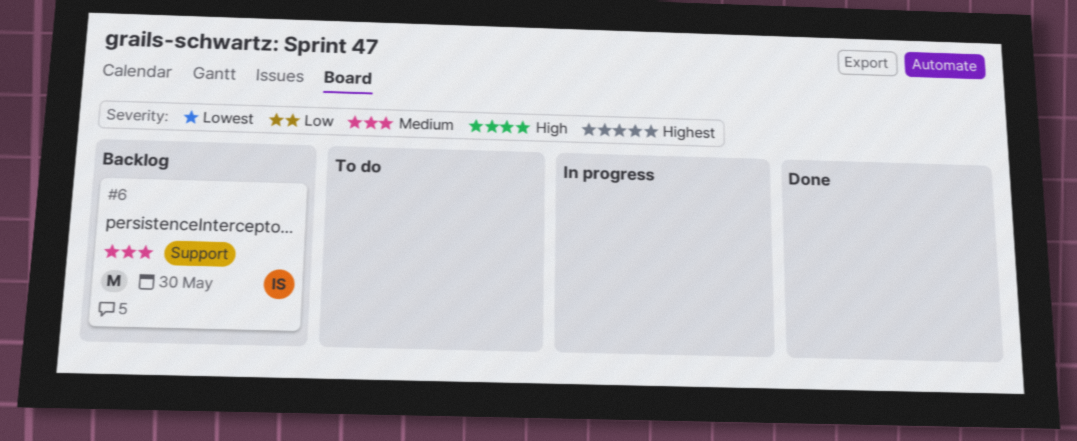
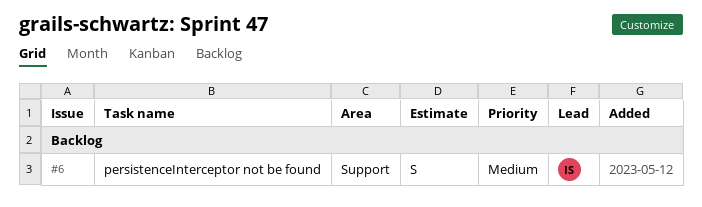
#6, estimate: M -> S

